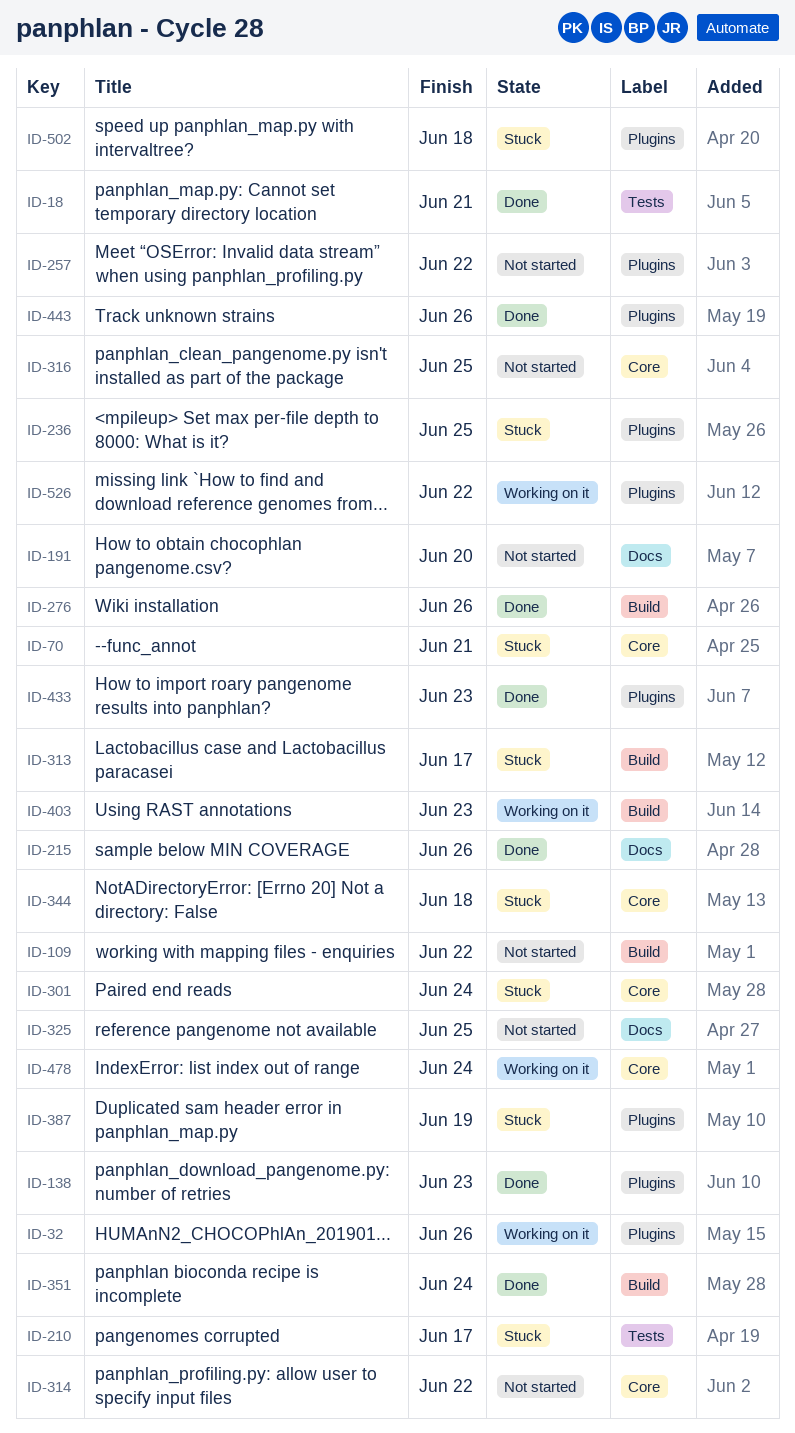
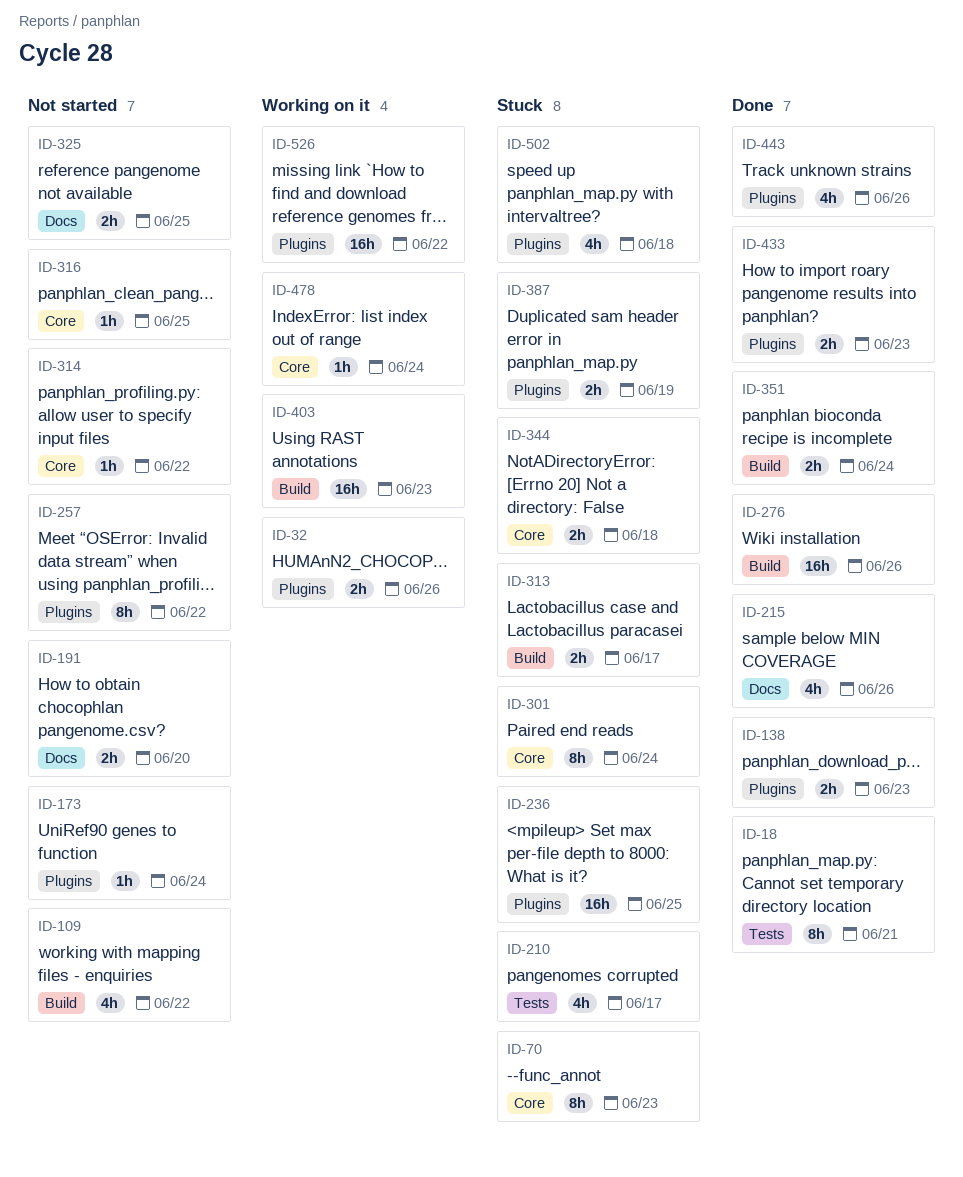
ID-70, due: Jun 21 -> Jun 23
ID-173: none -> present

